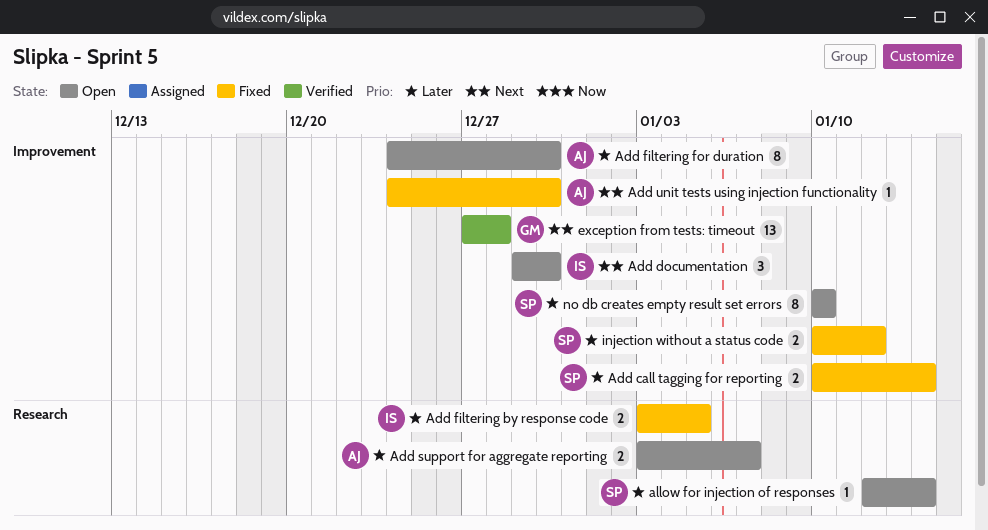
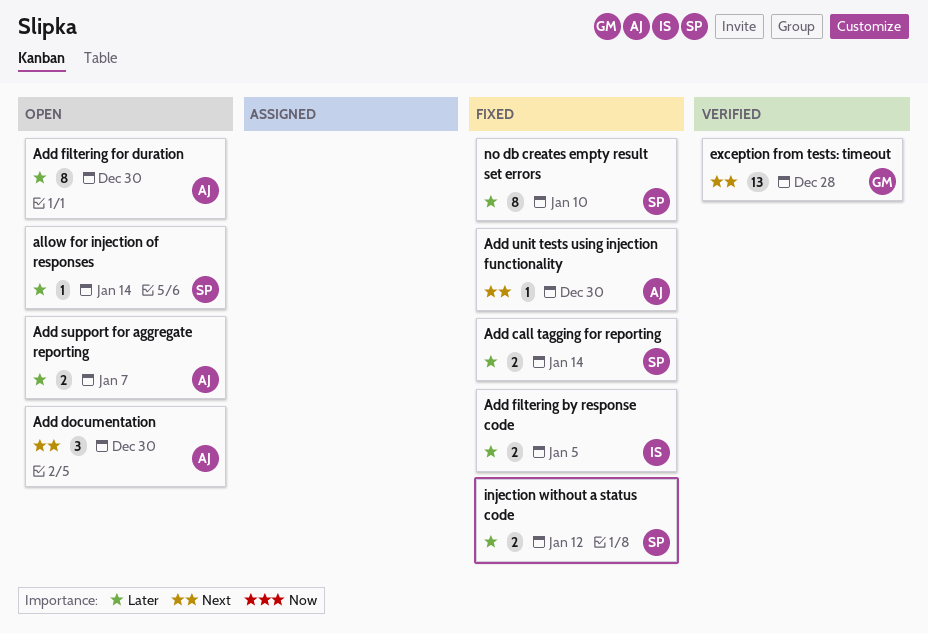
Add documentation, owner: IS -> AJ
no db creates empty result set errors, status: Open -> Fixed

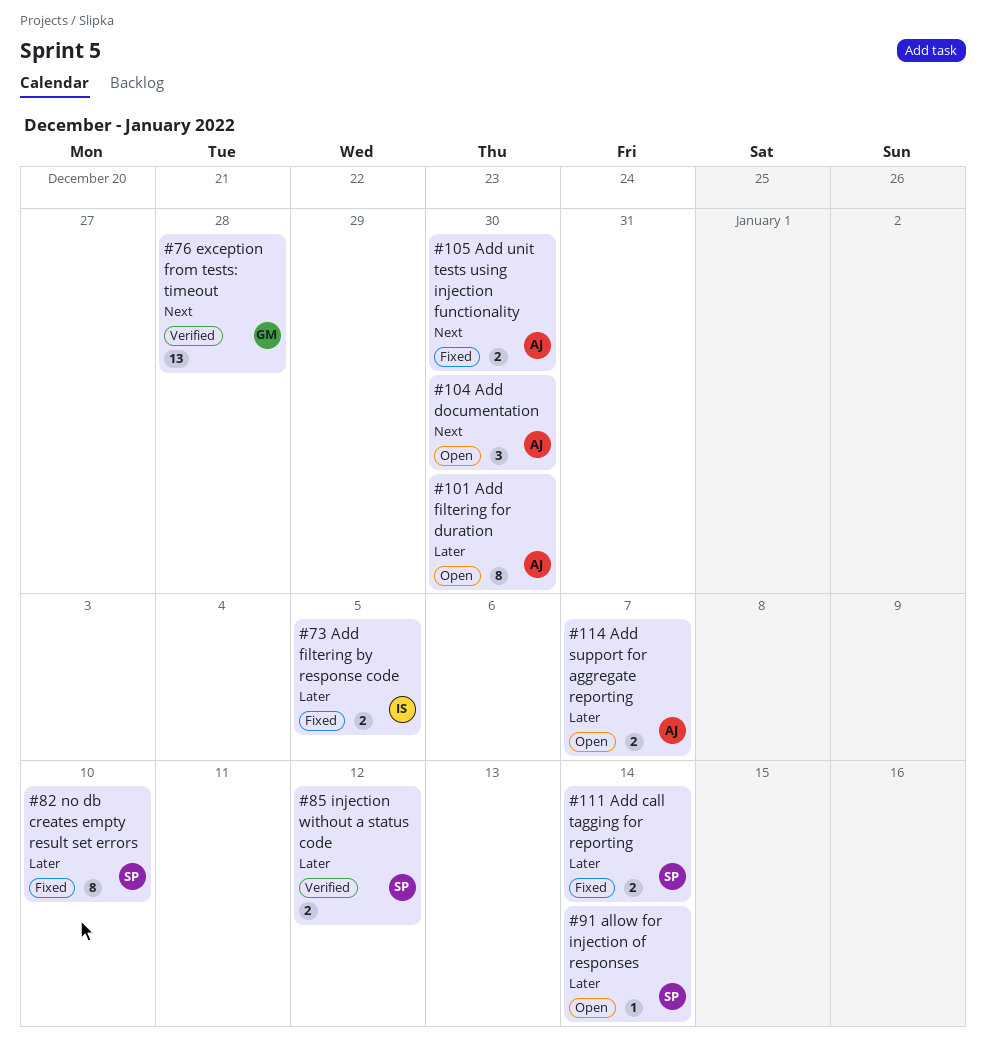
Add unit tests using injection functionality, estimate: 1 -> 2
injection without a status code, status: Fixed -> Verified

